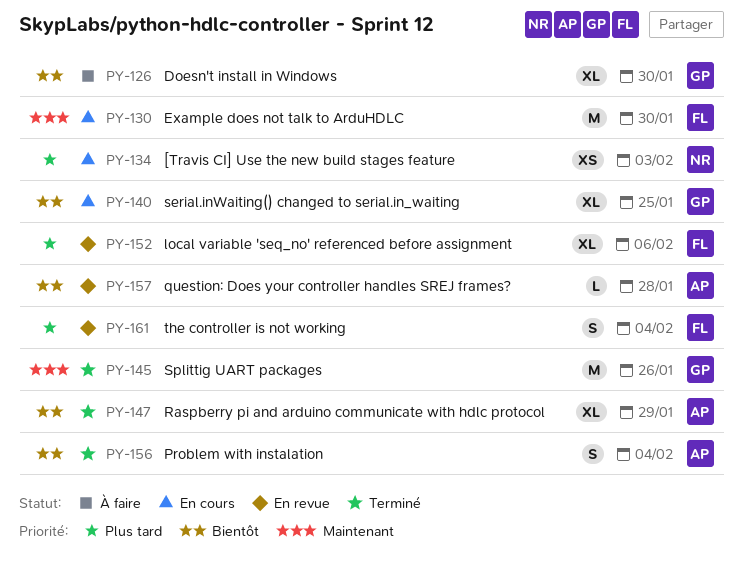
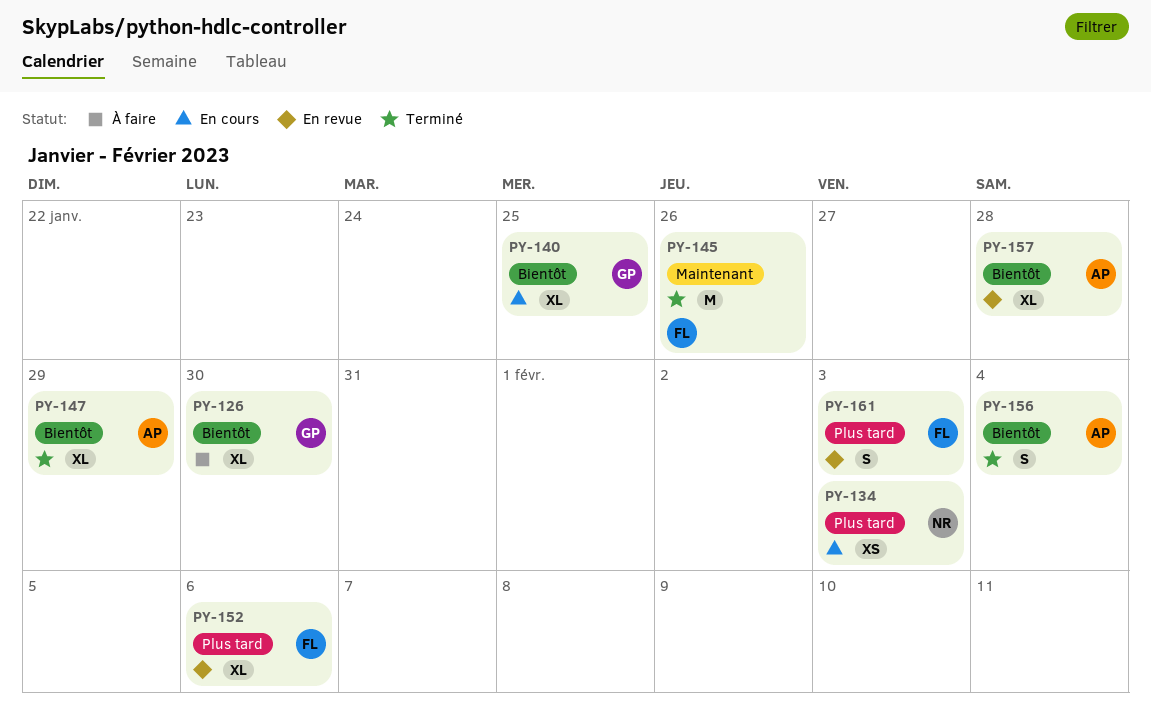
PY-130: present -> none
PY-145, owner: GP -> FL
PY-157, estimate: L -> XL
PY-161, due: Feb 4 -> Feb 3

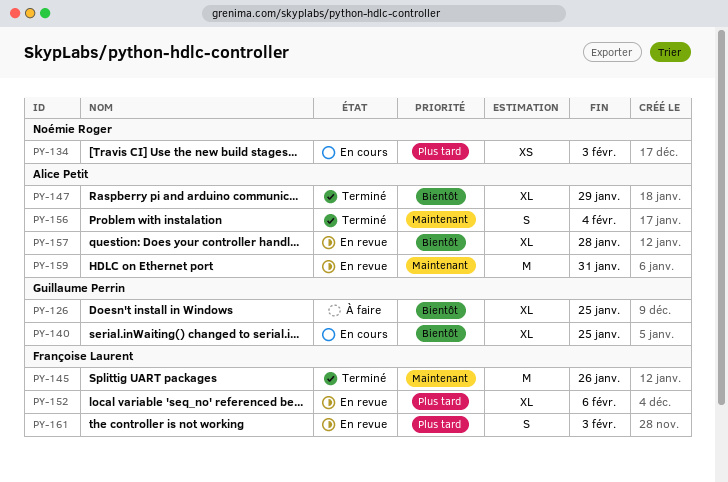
PY-126, due: Jan 30 -> Jan 25
PY-156, priority: Bientôt -> Maintenant
PY-159: none -> present

